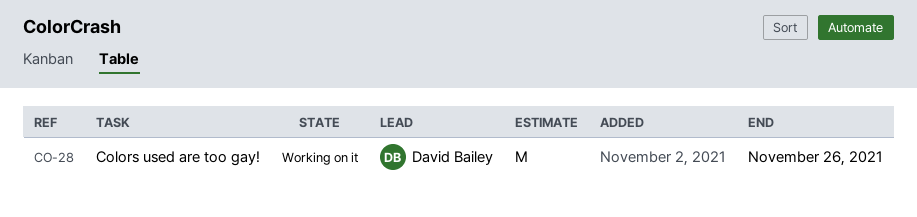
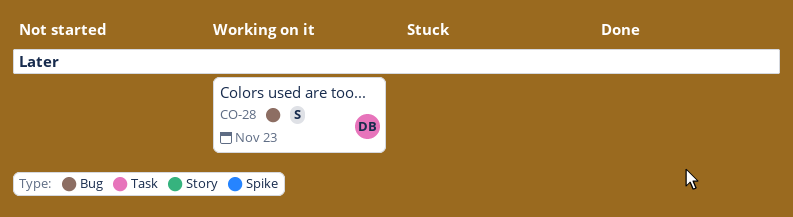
CO-28, estimate: M -> S
CO-28, due: Nov 26 -> Nov 23

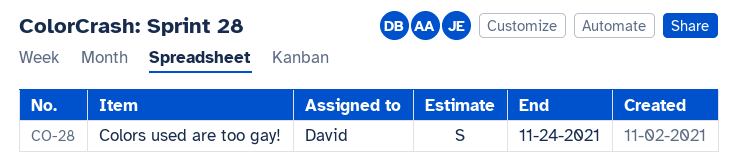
CO-28, due: Nov 23 -> Nov 24

